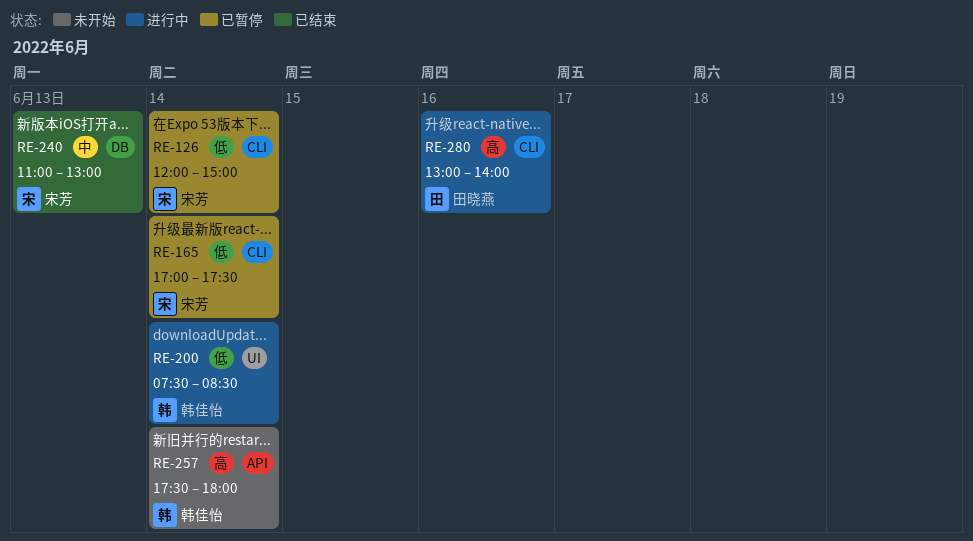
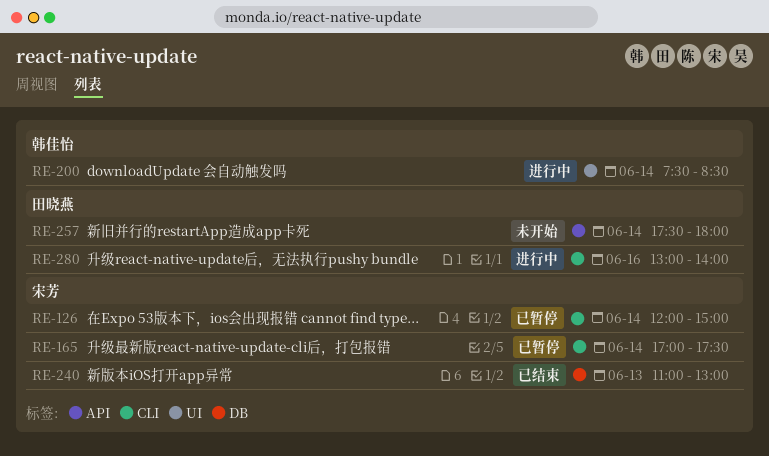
RE-257, owner: 韩佳怡 -> 田晓燕

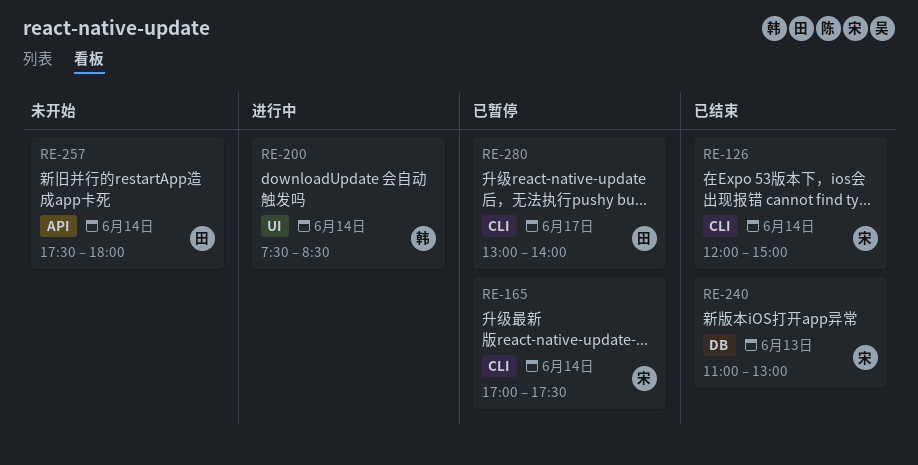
RE-126, status: 已暂停 -> 已结束
RE-280, status: 进行中 -> 已暂停
RE-280, day: Jun 16 -> Jun 17

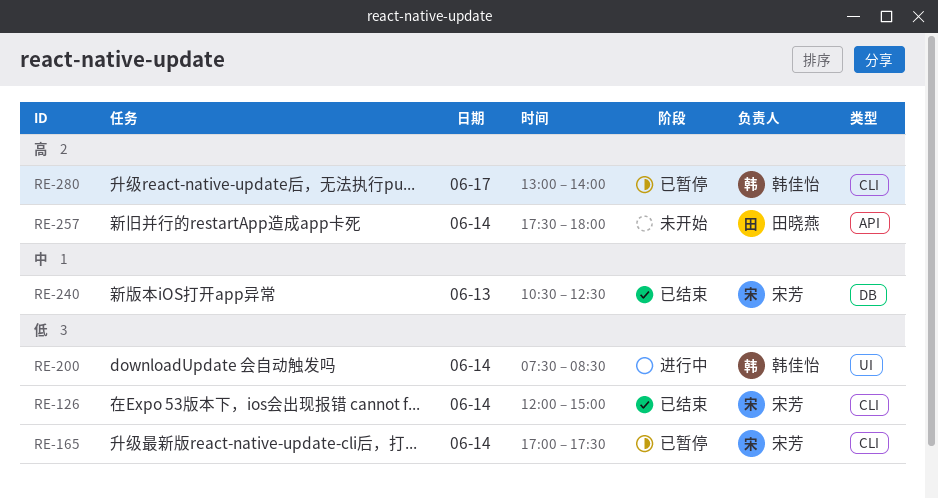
RE-240, begins: 11:00 -> 10:30
RE-240, ends: 13:00 -> 12:30
RE-280, owner: 田晓燕 -> 韩佳怡

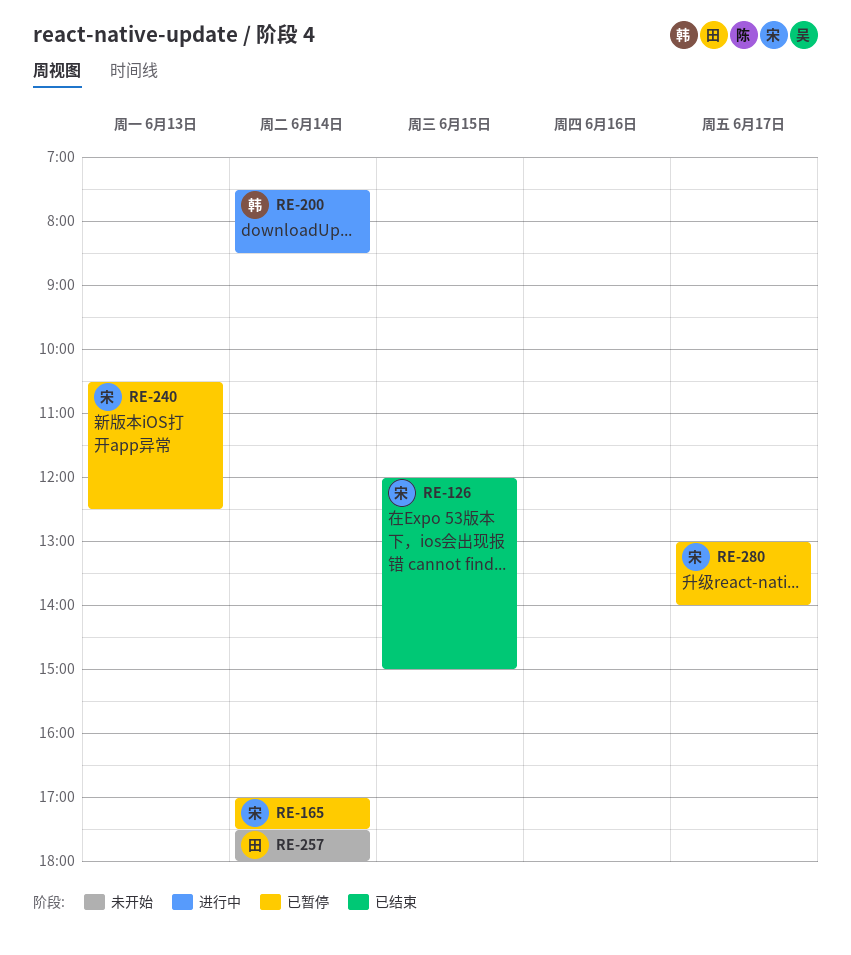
RE-126, day: Jun 14 -> Jun 15
RE-240, status: 已结束 -> 已暂停
RE-280, owner: 韩佳怡 -> 宋芳

